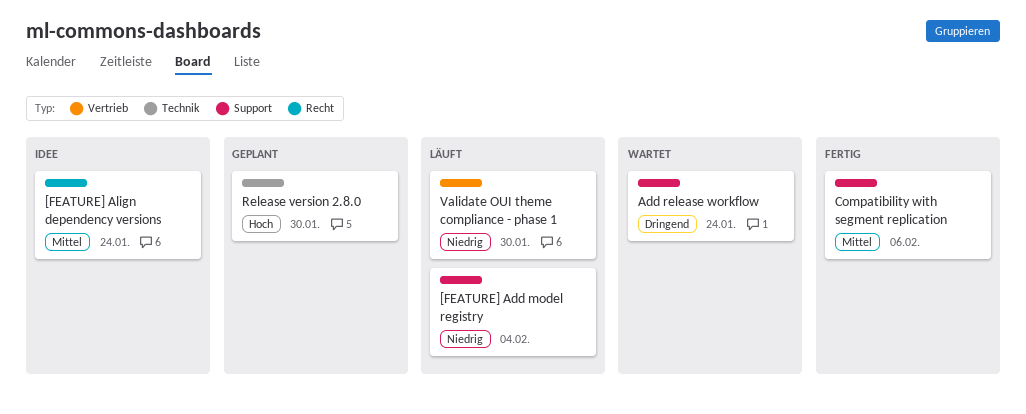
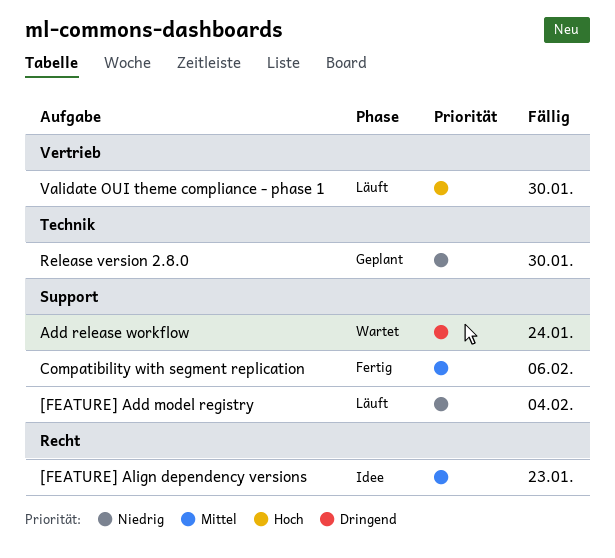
[FEATURE] Align dependency versions, due: Jan 24 -> Jan 23
Release version 2.8.0, priority: Hoch -> Niedrig
Validate OUI theme compliance - phase 1, priority: Niedrig -> Hoch

